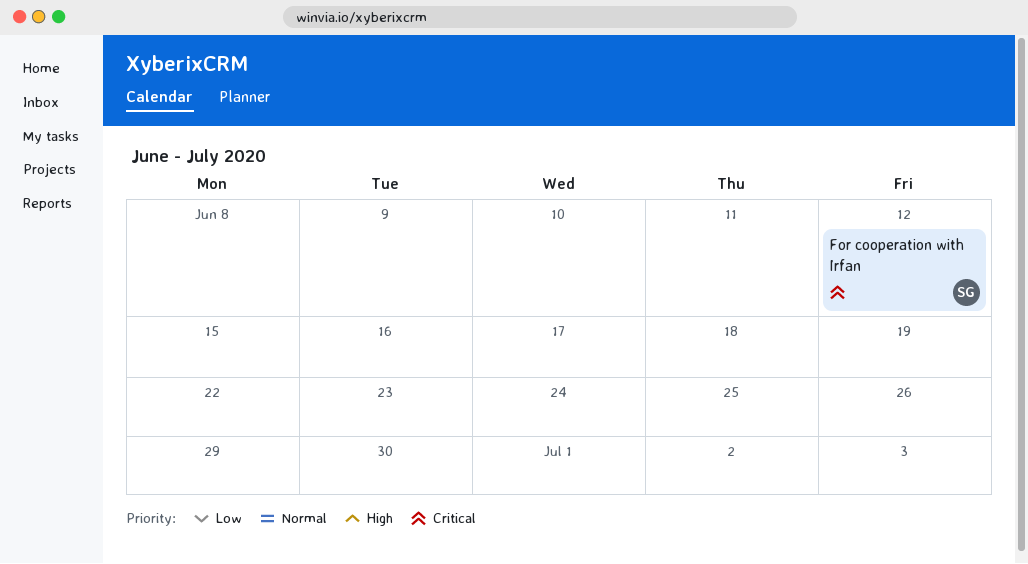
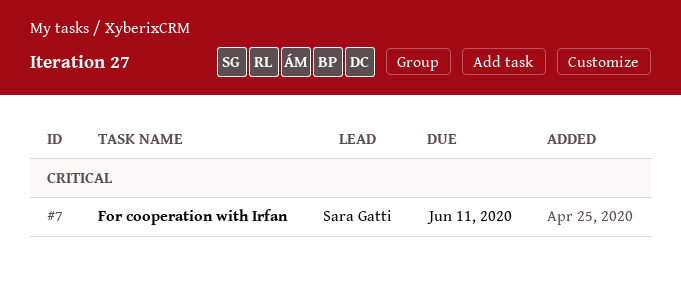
For cooperation with Irfan, due: Jun 12 -> Jun 11

